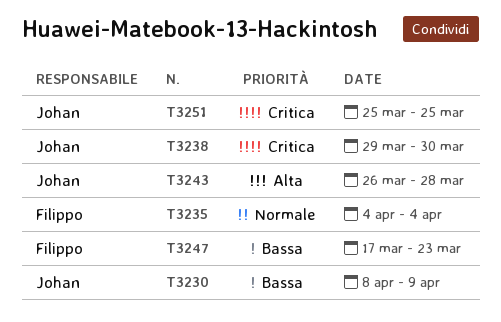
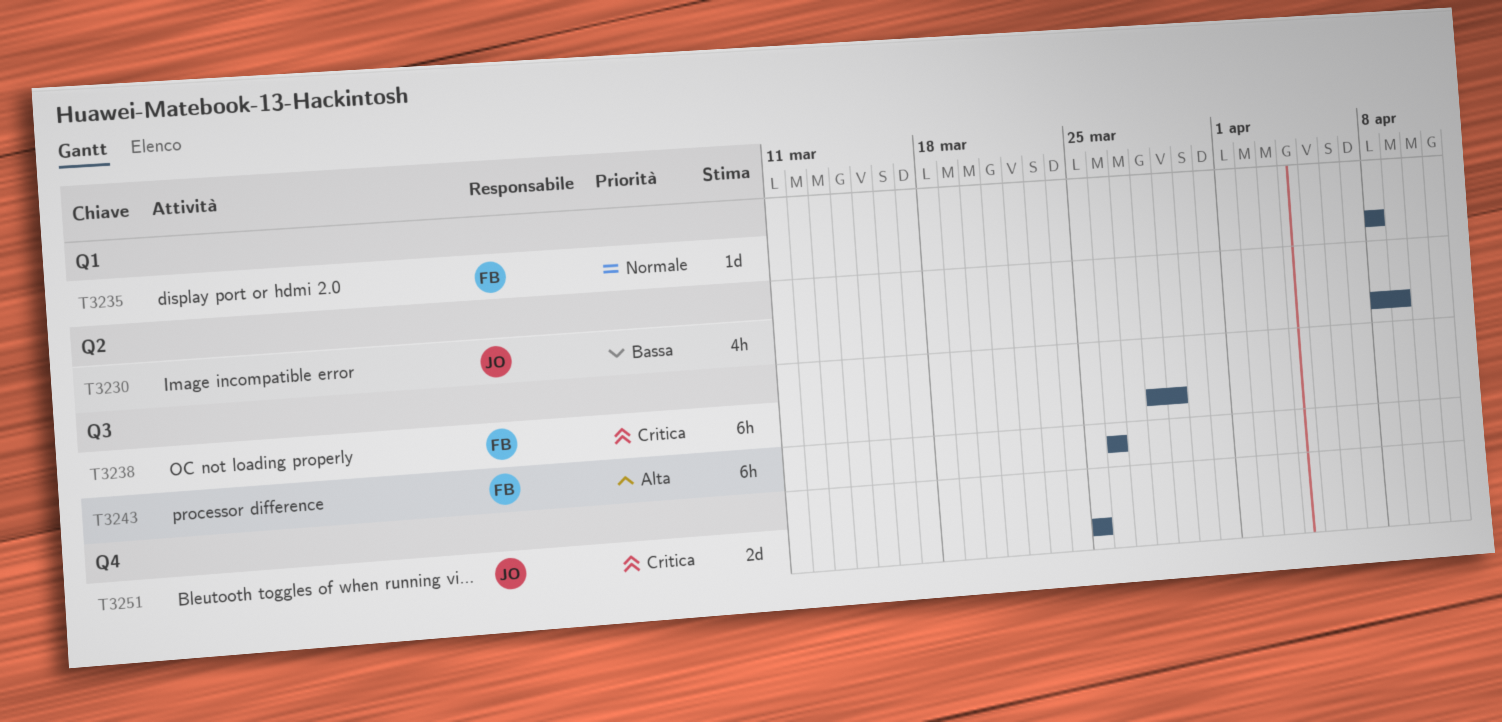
T3235, start: Apr 4 -> Apr 8
T3235, due: Apr 4 -> Apr 8
T3238, owner: Johan -> Filippo
T3238, start: Mar 29 -> Mar 28
T3238, due: Mar 30 -> Mar 29
T3243, owner: Johan -> Filippo
T3243, due: Mar 28 -> Mar 26
T3247: present -> none

